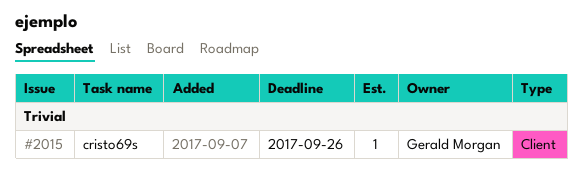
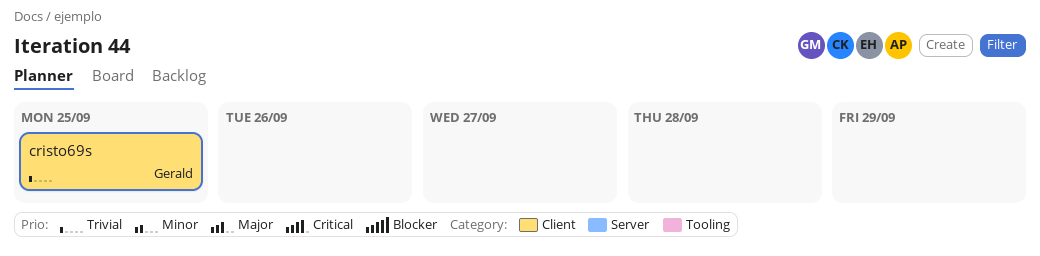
cristo69s, due: Sep 26 -> Sep 25

